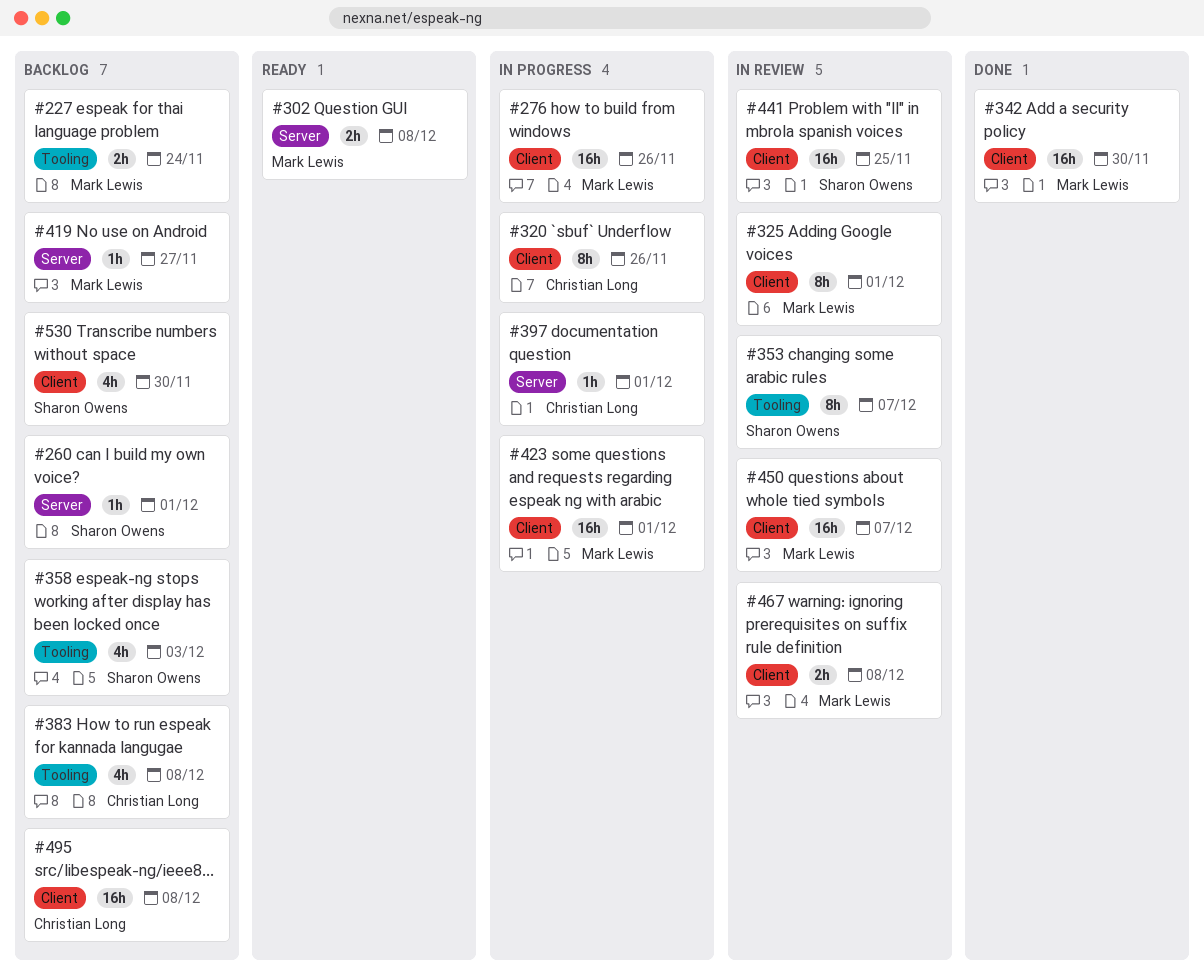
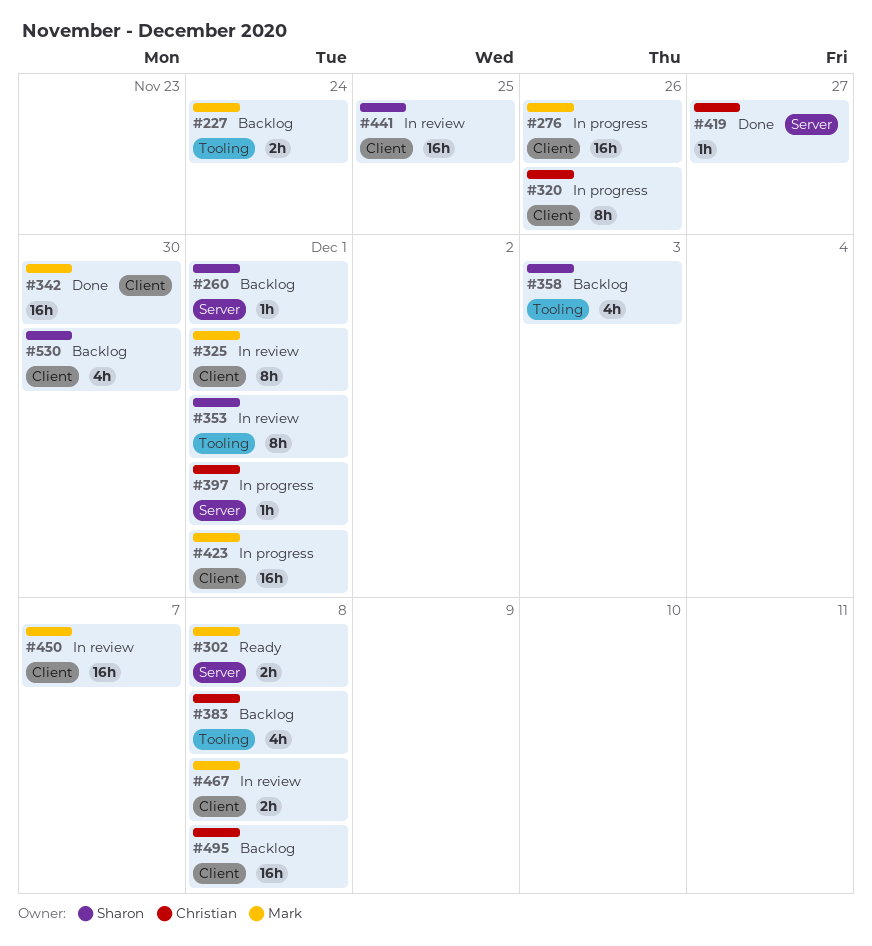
#353, due: Dec 7 -> Dec 1
#419, status: Backlog -> Done
#419, owner: Mark Lewis -> Christian Long

